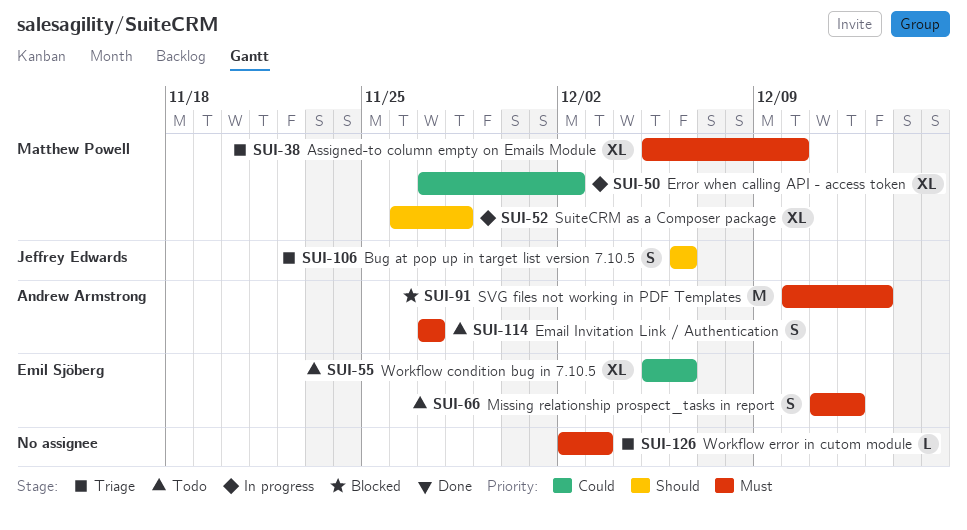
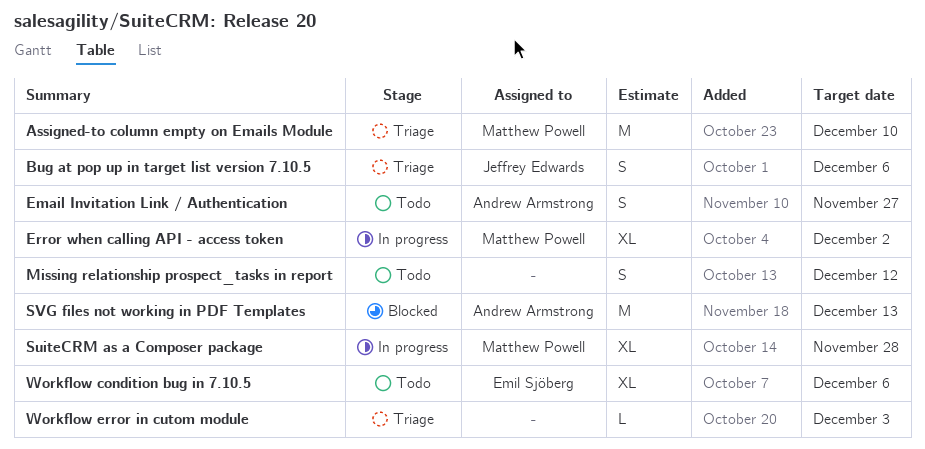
Assigned-to column empty on Emails Module, estimate: XL -> M
Missing relationship prospect_tasks in report, owner: Emil Sjöberg -> none

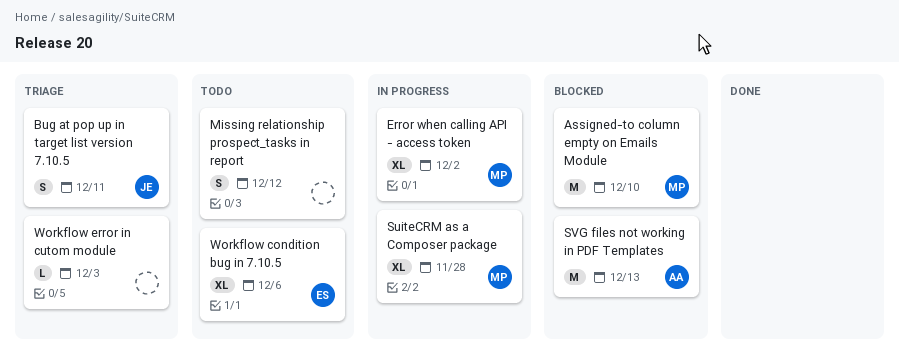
Assigned-to column empty on Emails Module, status: Triage -> Blocked
Bug at pop up in target list version 7.10.5, due: Dec 6 -> Dec 11
Email Invitation Link / Authentication: present -> none

